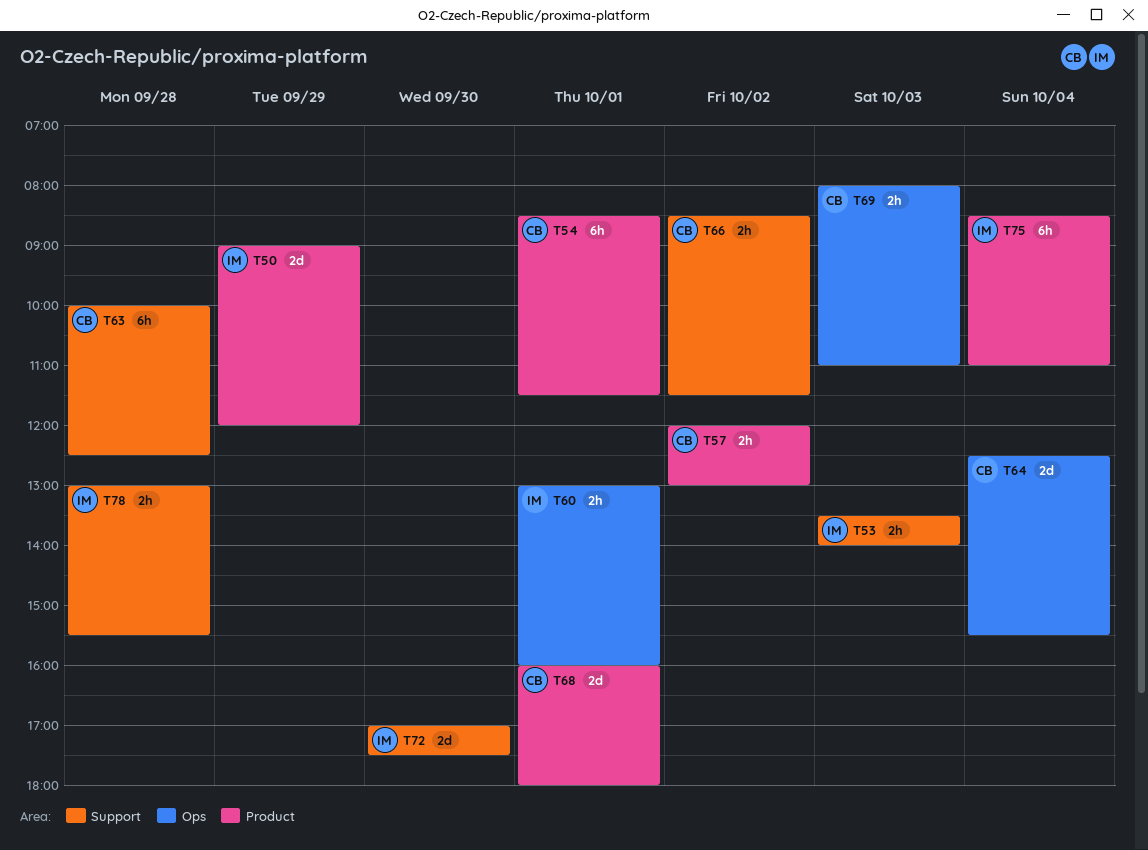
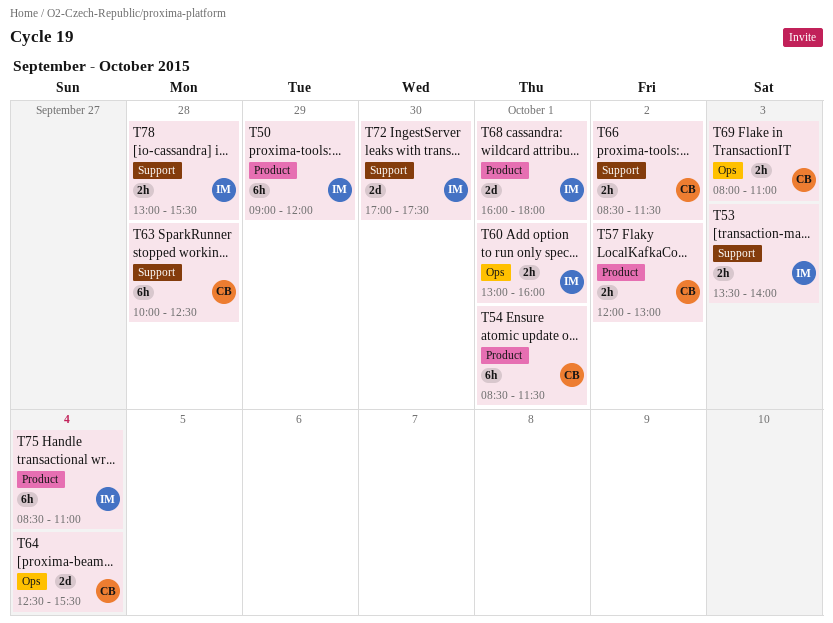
T50, estimate: 2d -> 6h
T68, owner: CB -> IM

